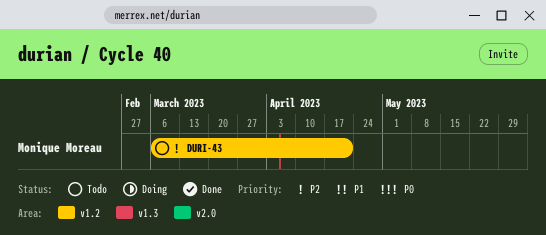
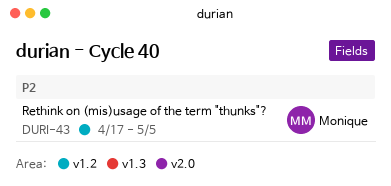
DURI-43, start: Mar 6 -> Apr 17
DURI-43, due: Apr 21 -> May 5

